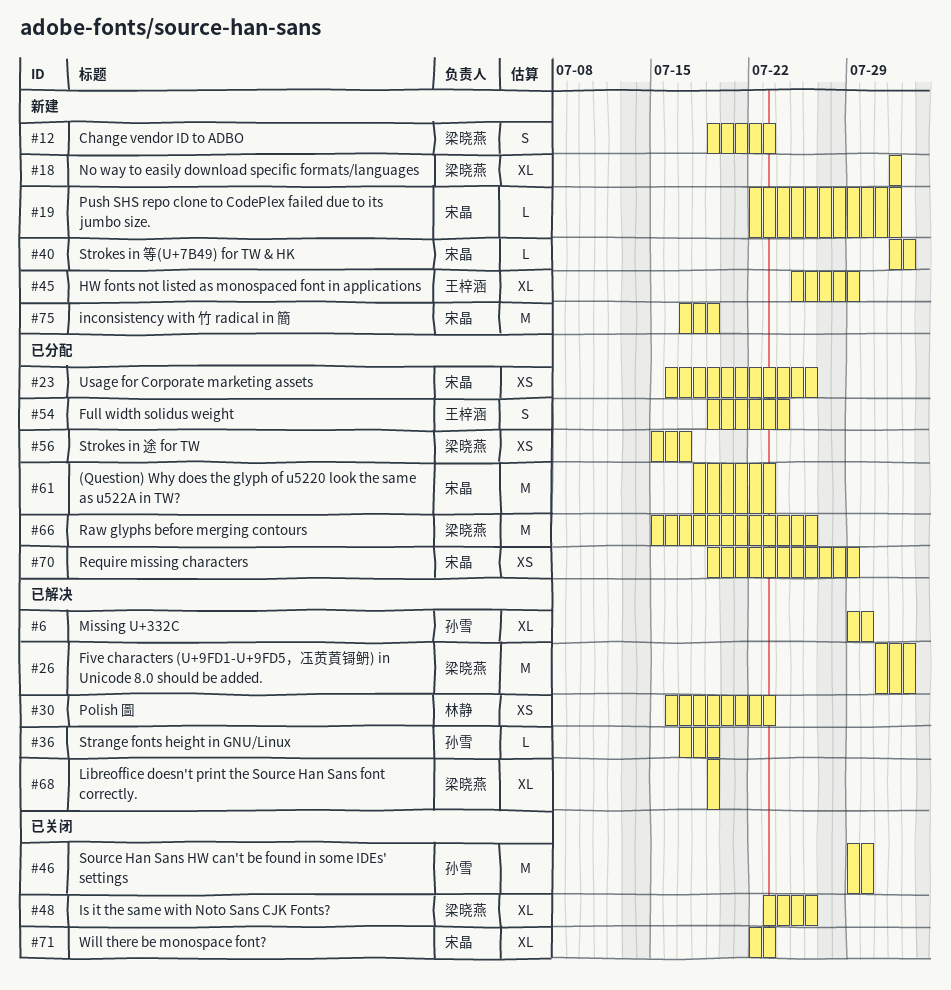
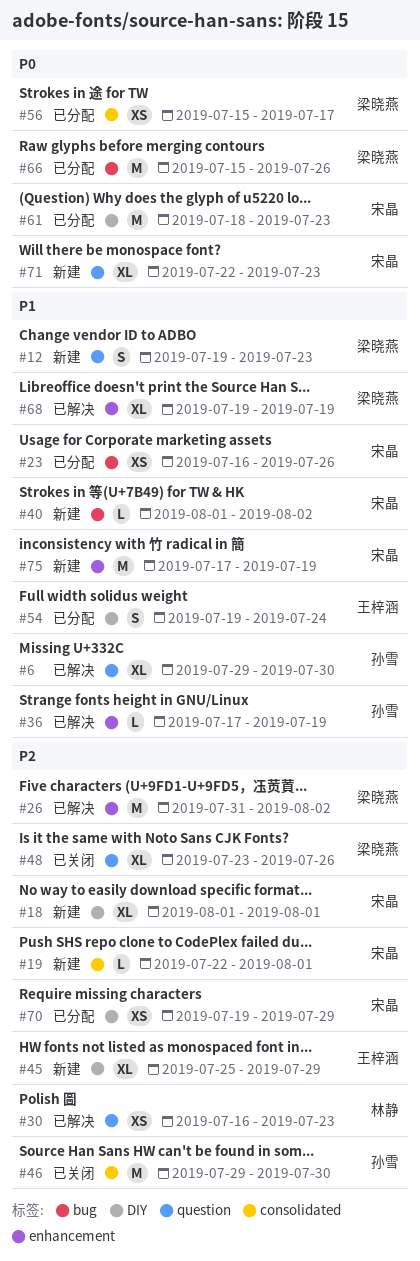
#18, owner: 梁晓燕 -> 宋晶
#71, status: 已关闭 -> 新建

